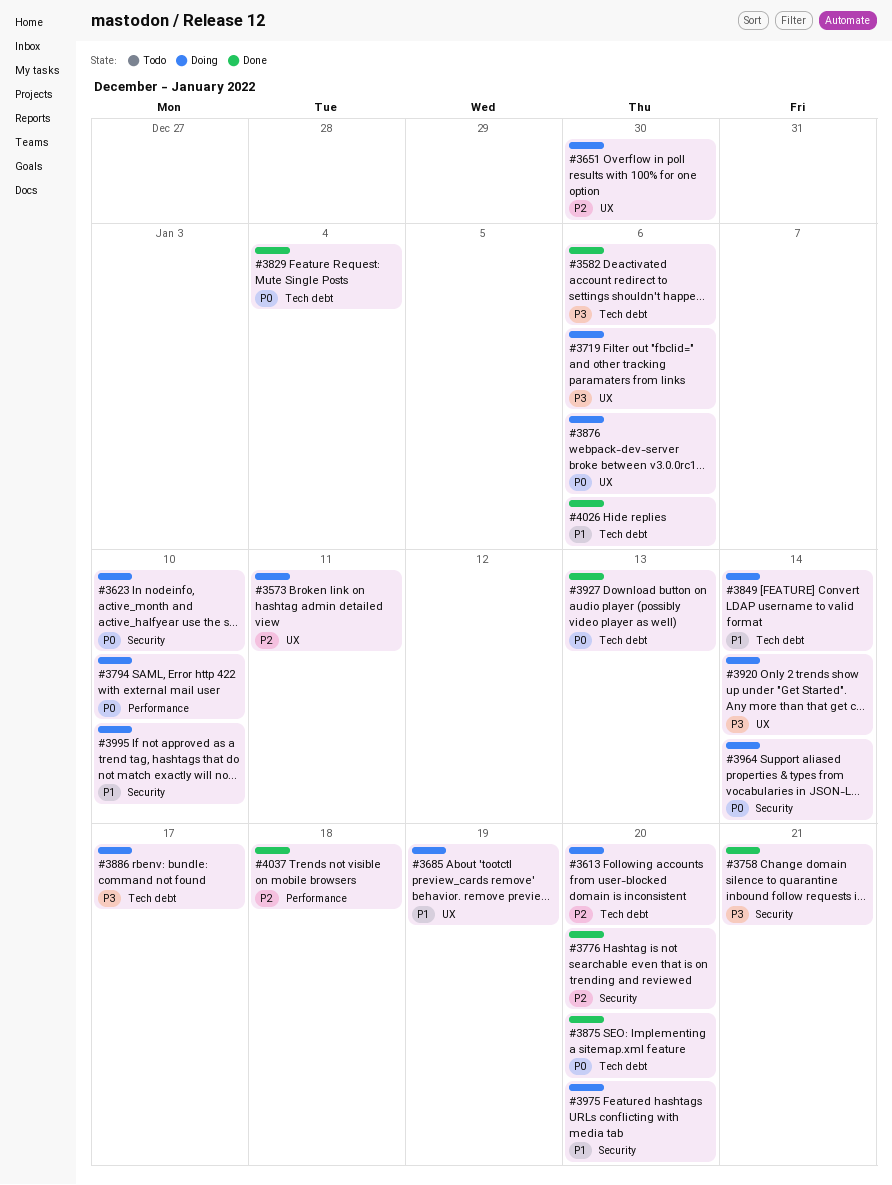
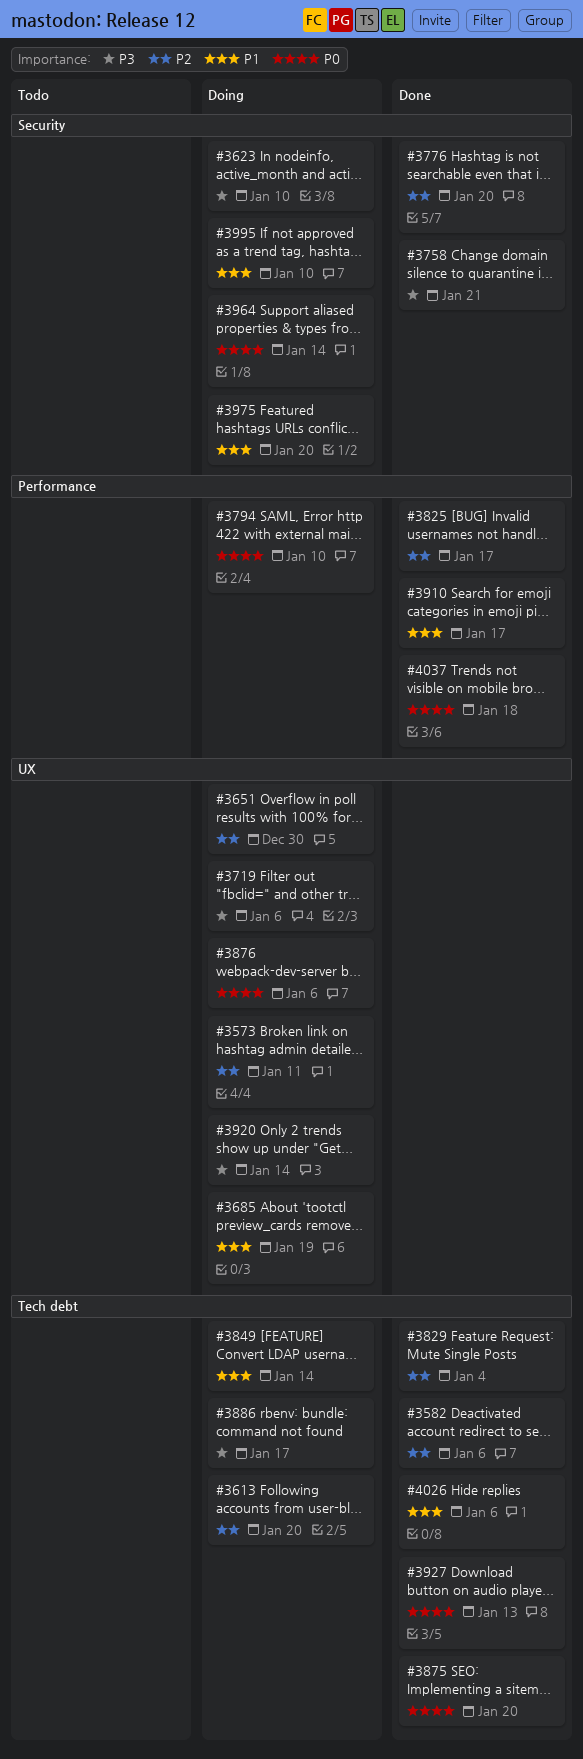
#3582, priority: P3 -> P2
#3623, priority: P0 -> P3
#3825: none -> present
#3829, priority: P0 -> P2
#3910: none -> present
#4037, priority: P2 -> P0

